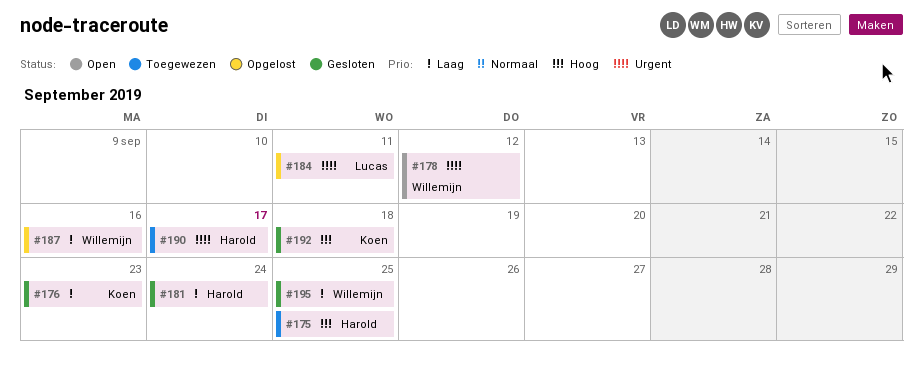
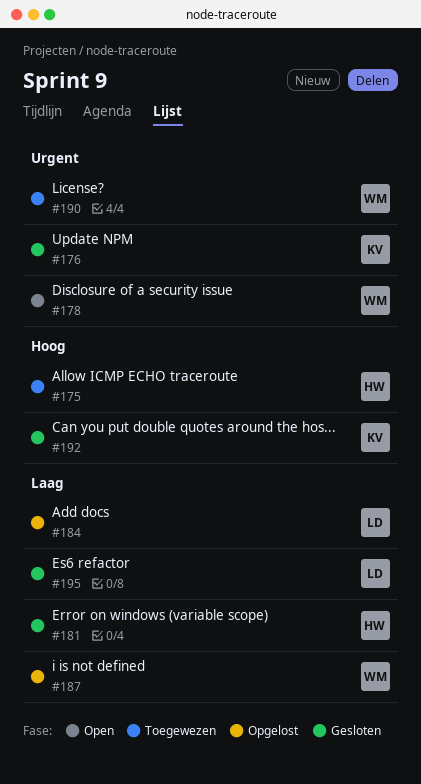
#176, priority: Laag -> Urgent
#184, priority: Urgent -> Laag
#190, owner: Harold -> Willemijn
#195, owner: Willemijn -> Lucas

